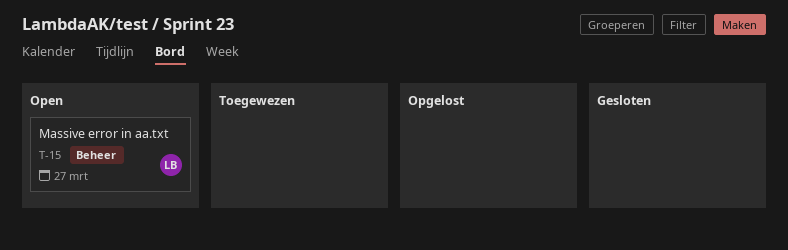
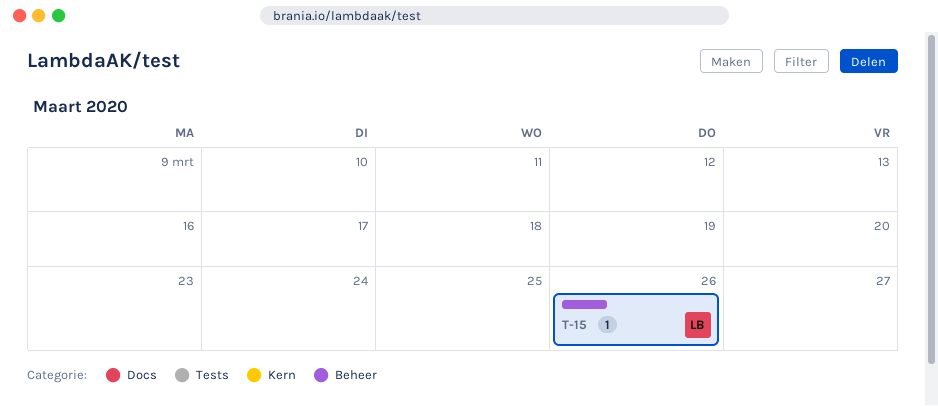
T-15, due: Mar 27 -> Mar 26

